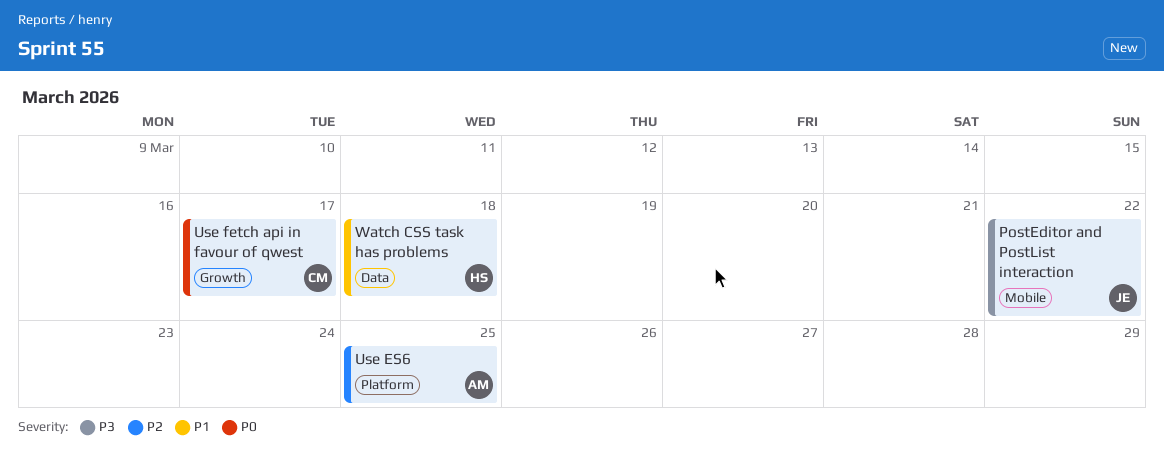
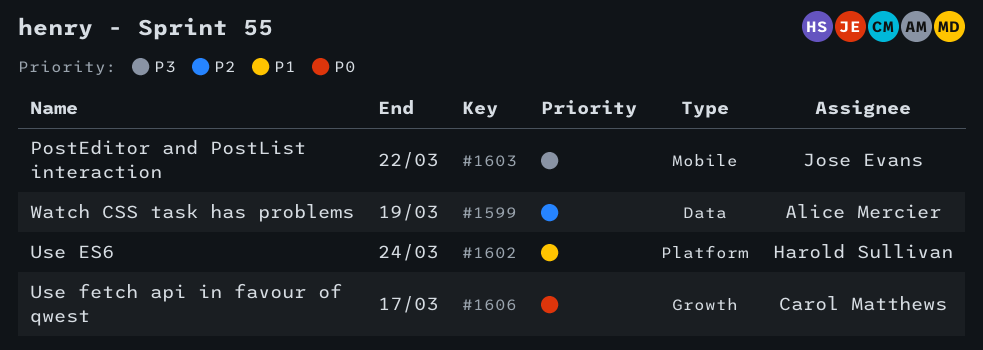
Use ES6, owner: Alice Mercier -> Harold Sullivan
Use ES6, priority: P2 -> P1
Use ES6, due: Mar 25 -> Mar 24
Watch CSS task has problems, owner: Harold Sullivan -> Alice Mercier
Watch CSS task has problems, priority: P1 -> P2
Watch CSS task has problems, due: Mar 18 -> Mar 19

